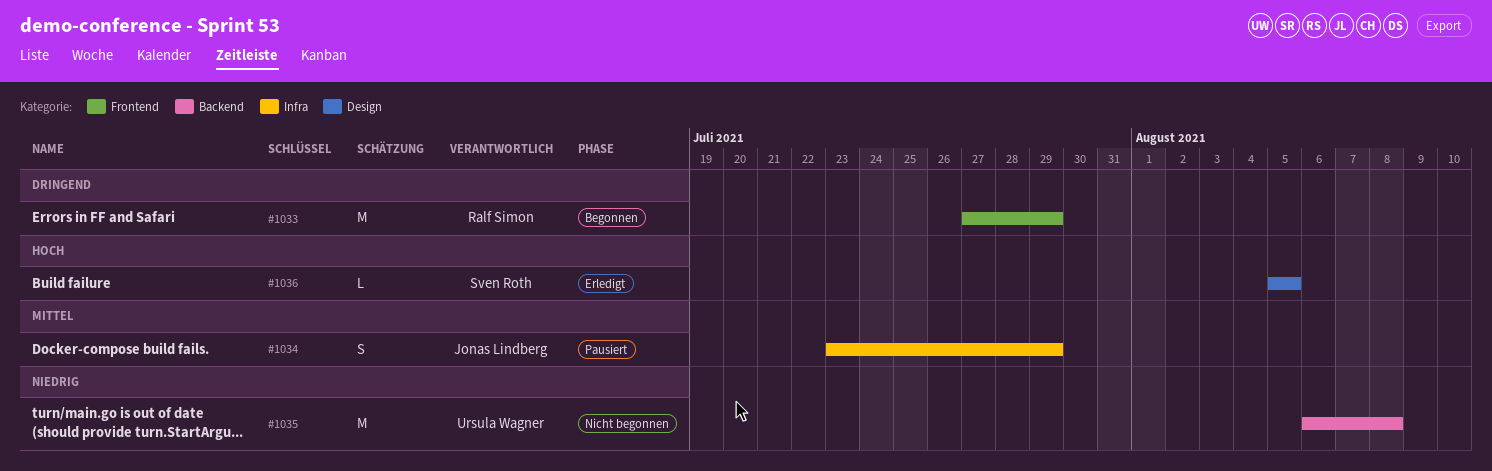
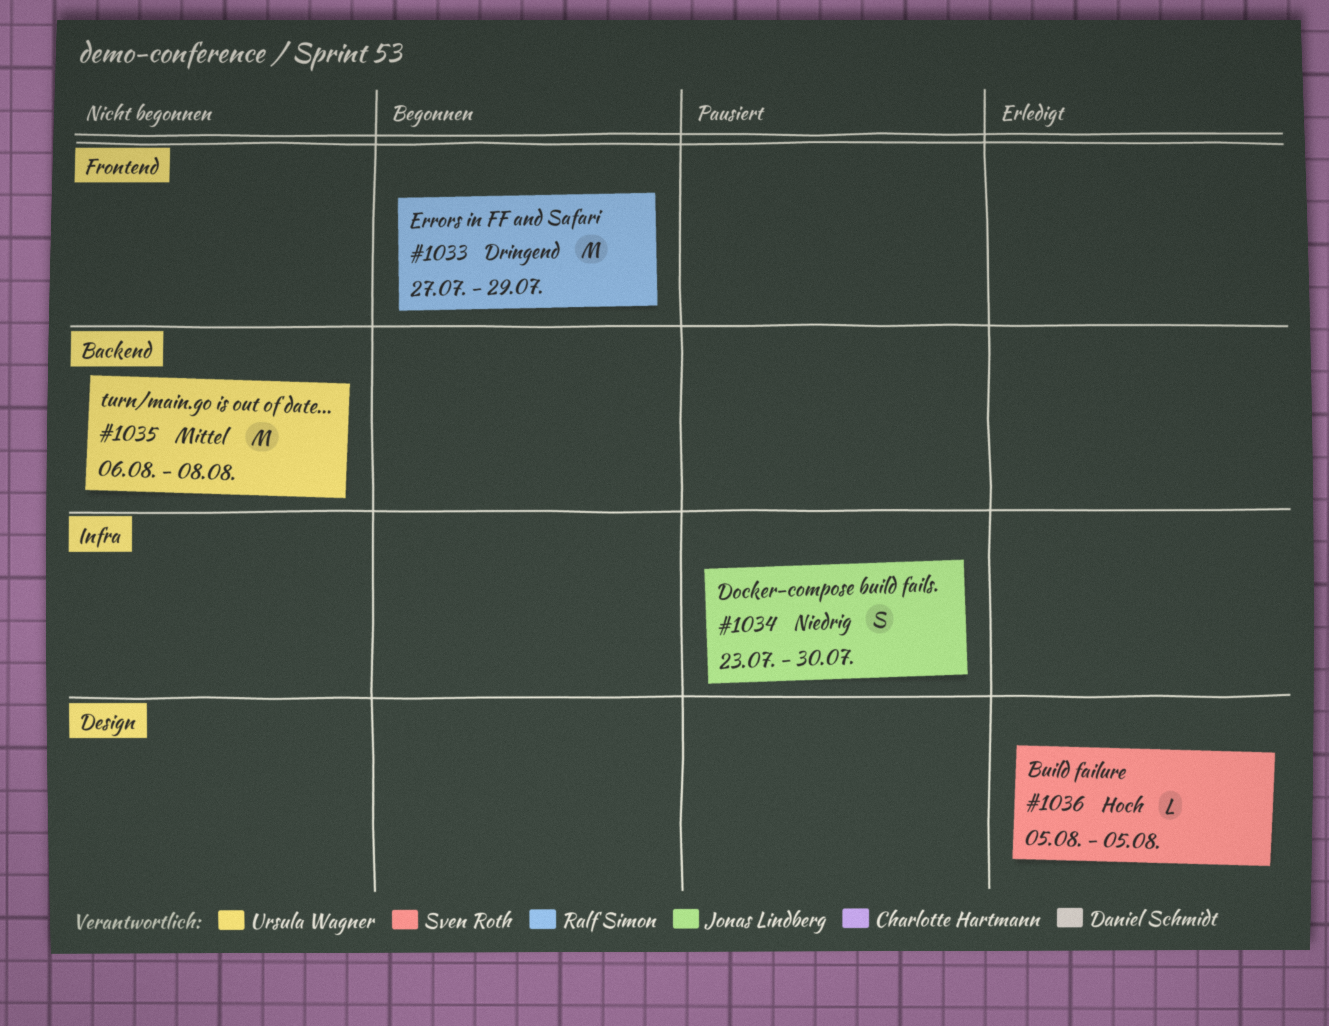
#1034, priority: Mittel -> Niedrig
#1034, due: Jul 29 -> Jul 30
#1035, priority: Niedrig -> Mittel

